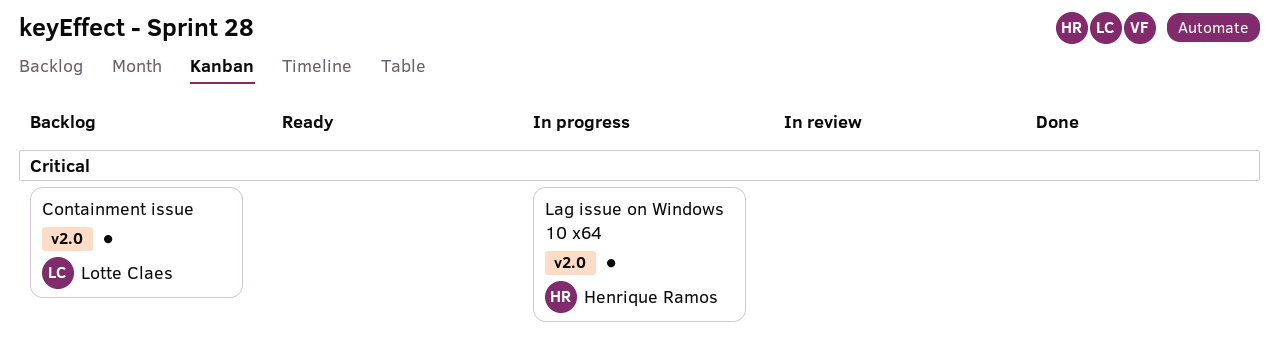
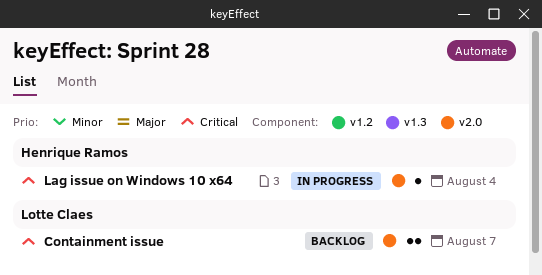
Containment issue, estimate: 1 -> 2

